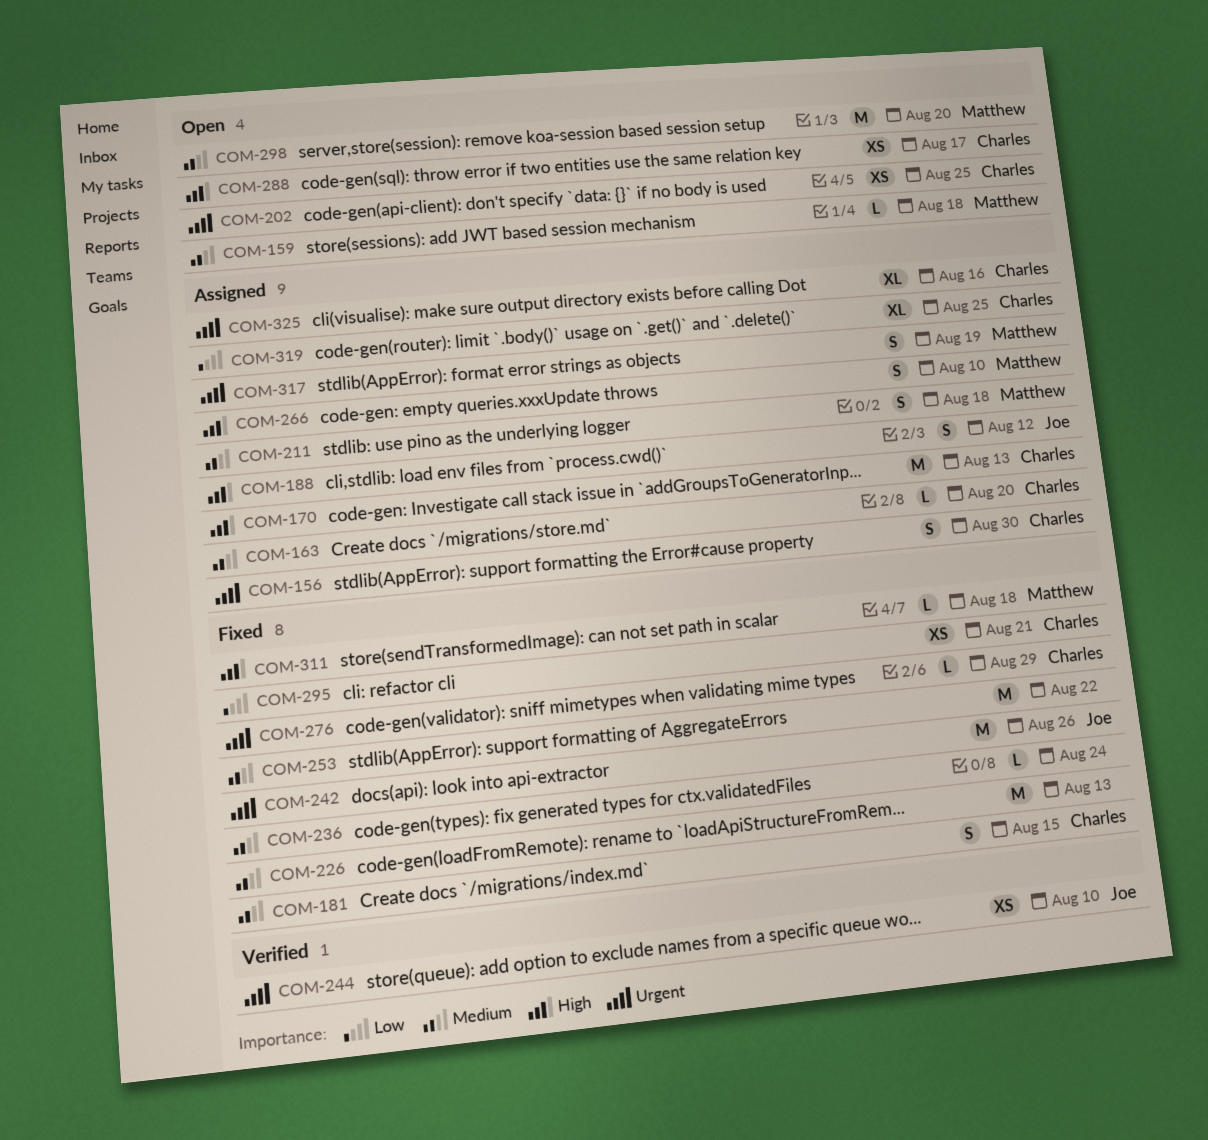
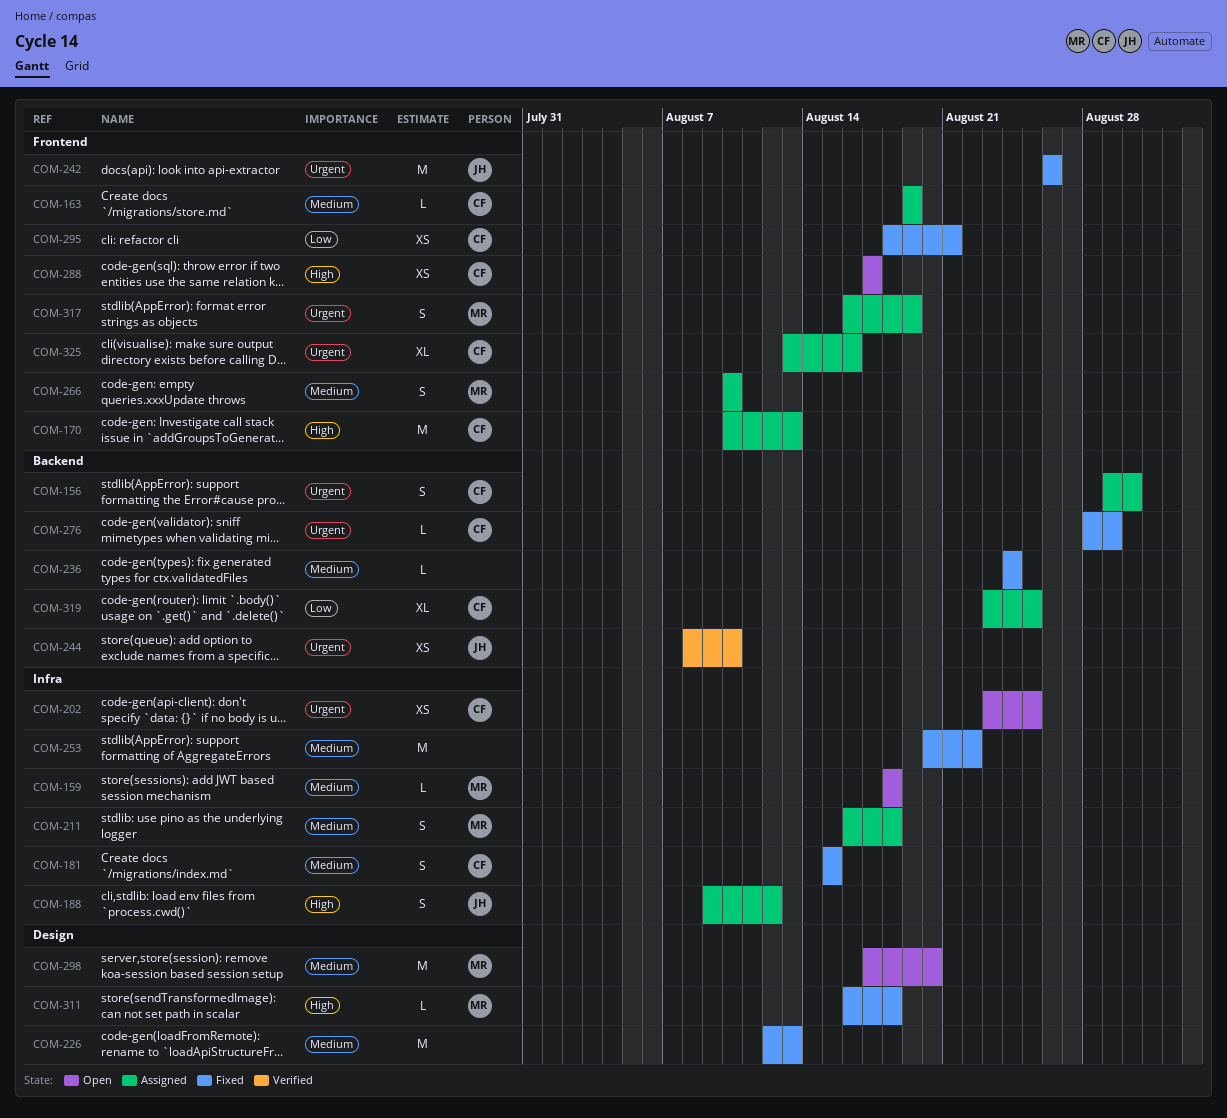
COM-163, due: Aug 20 -> Aug 19
COM-266, priority: High -> Medium

